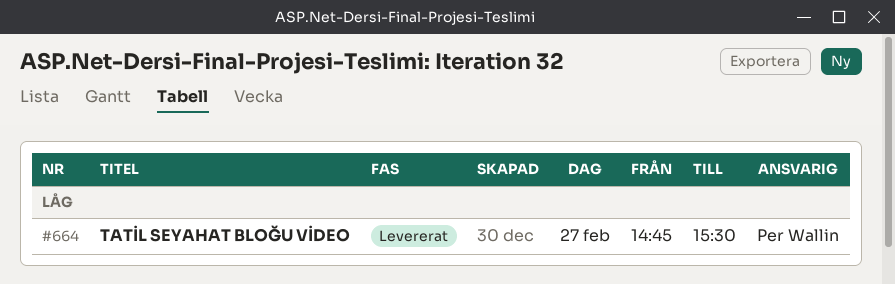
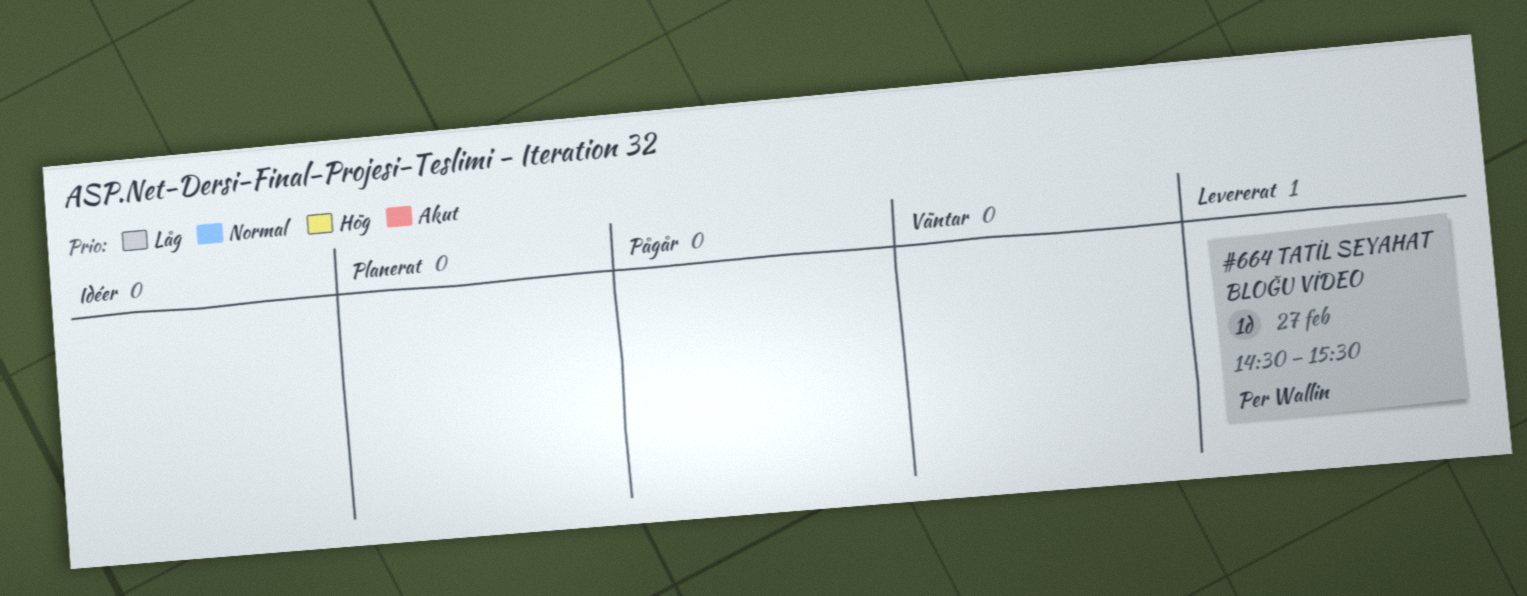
#664, begins: 14:45 -> 14:30

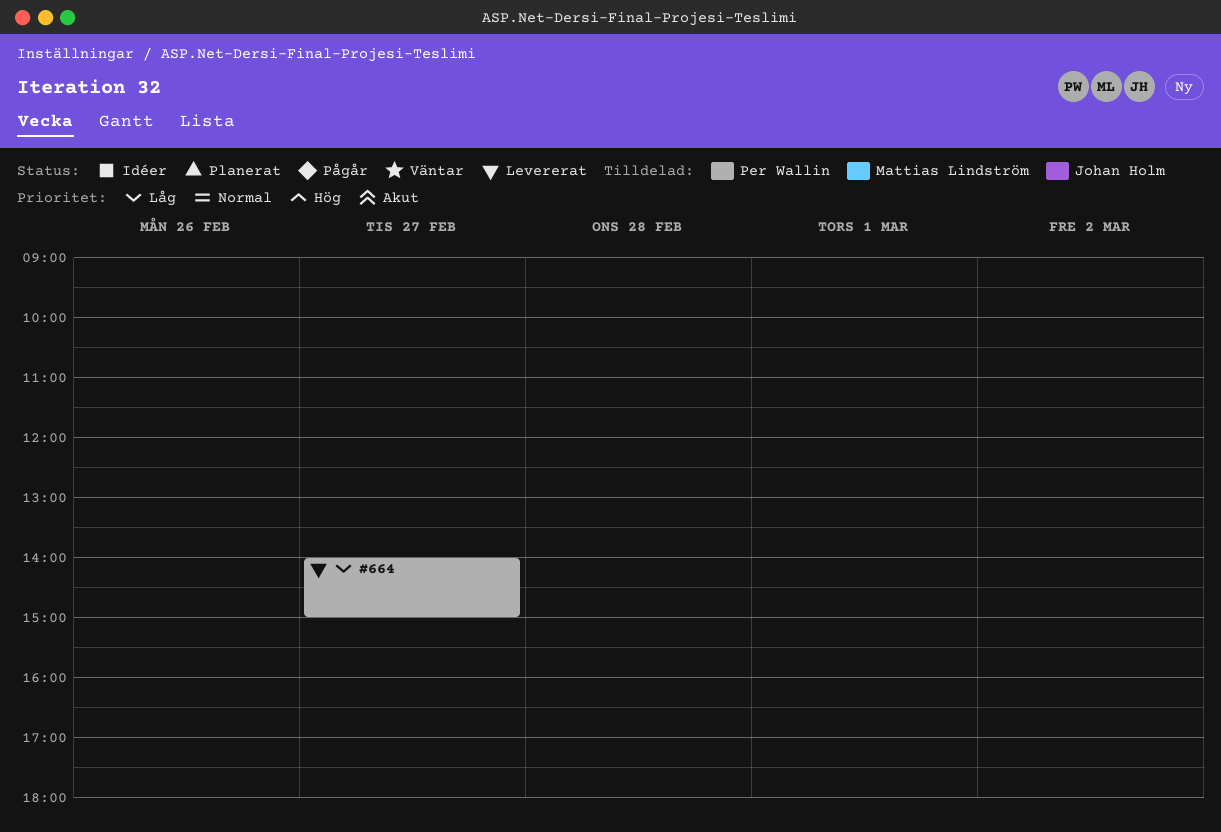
#664, begins: 14:30 -> 14:00
#664, ends: 15:30 -> 15:00

